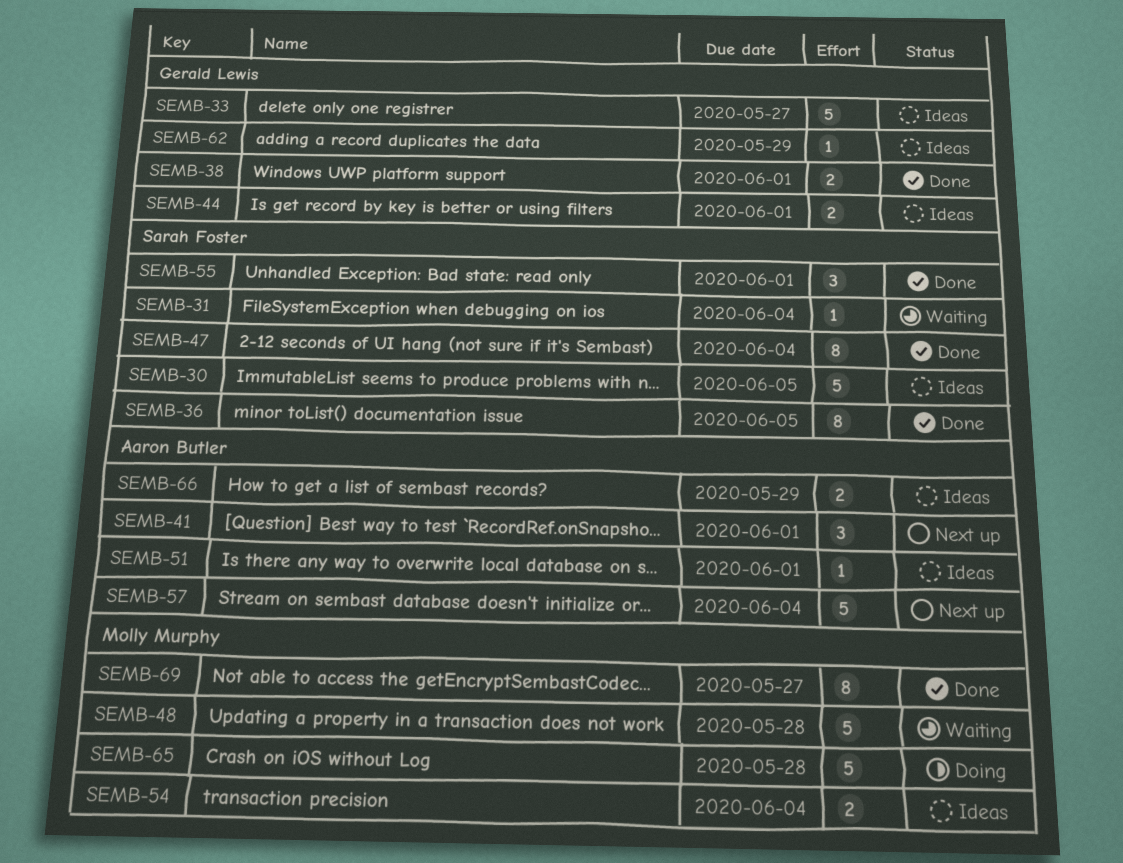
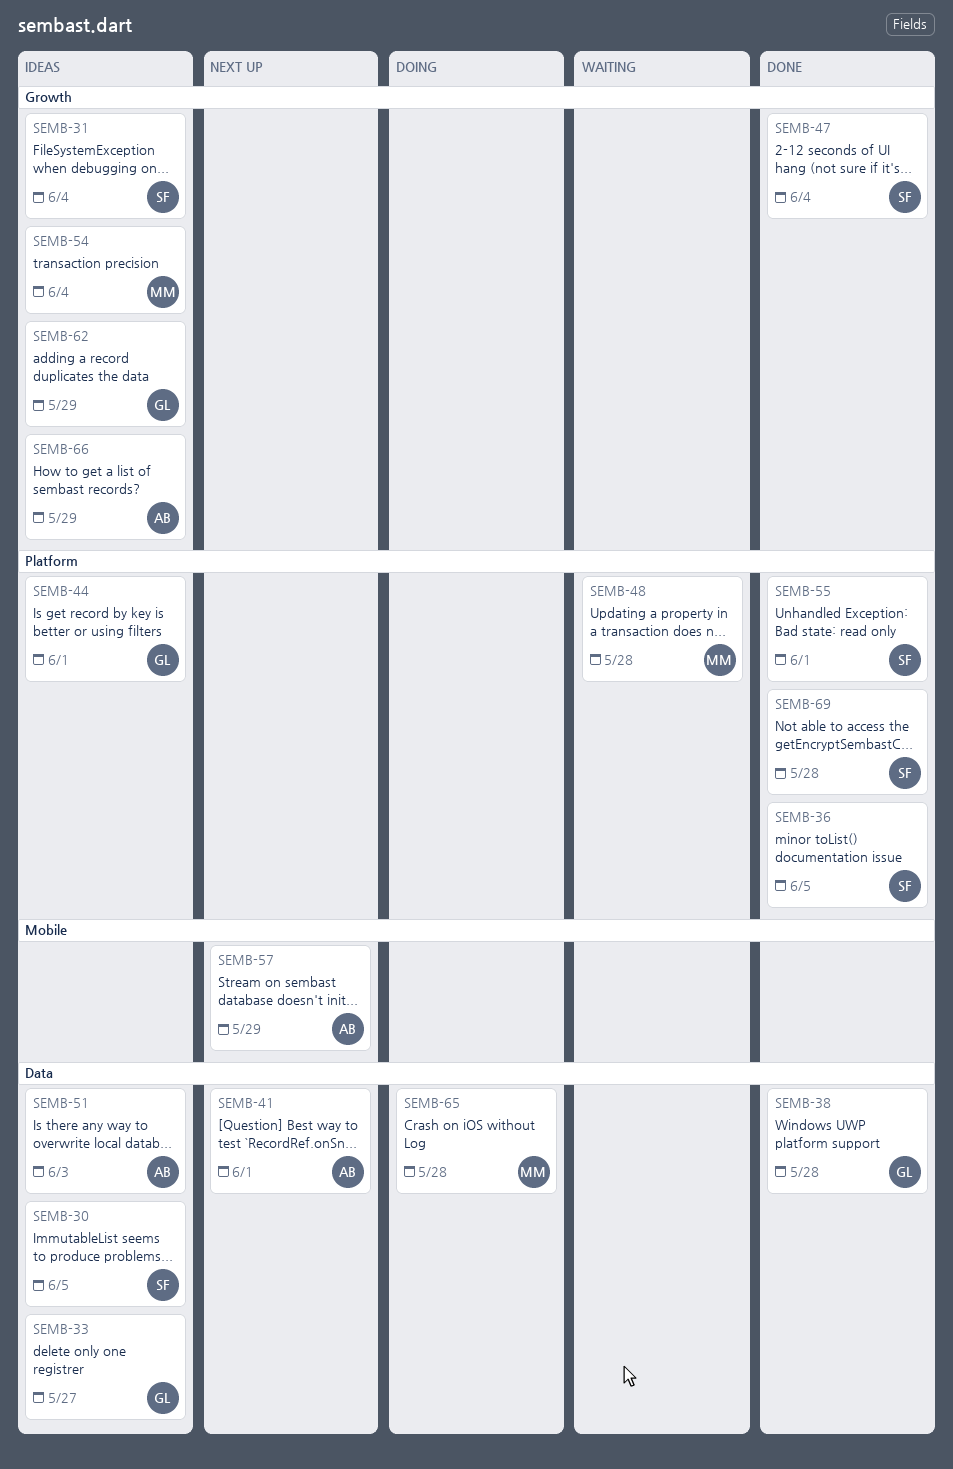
SEMB-31, status: Waiting -> Ideas
SEMB-38, due: Jun 1 -> May 28
SEMB-51, due: Jun 1 -> Jun 3
SEMB-57, due: Jun 4 -> May 29
SEMB-69, owner: Molly Murphy -> Sarah Foster
SEMB-69, due: May 27 -> May 28

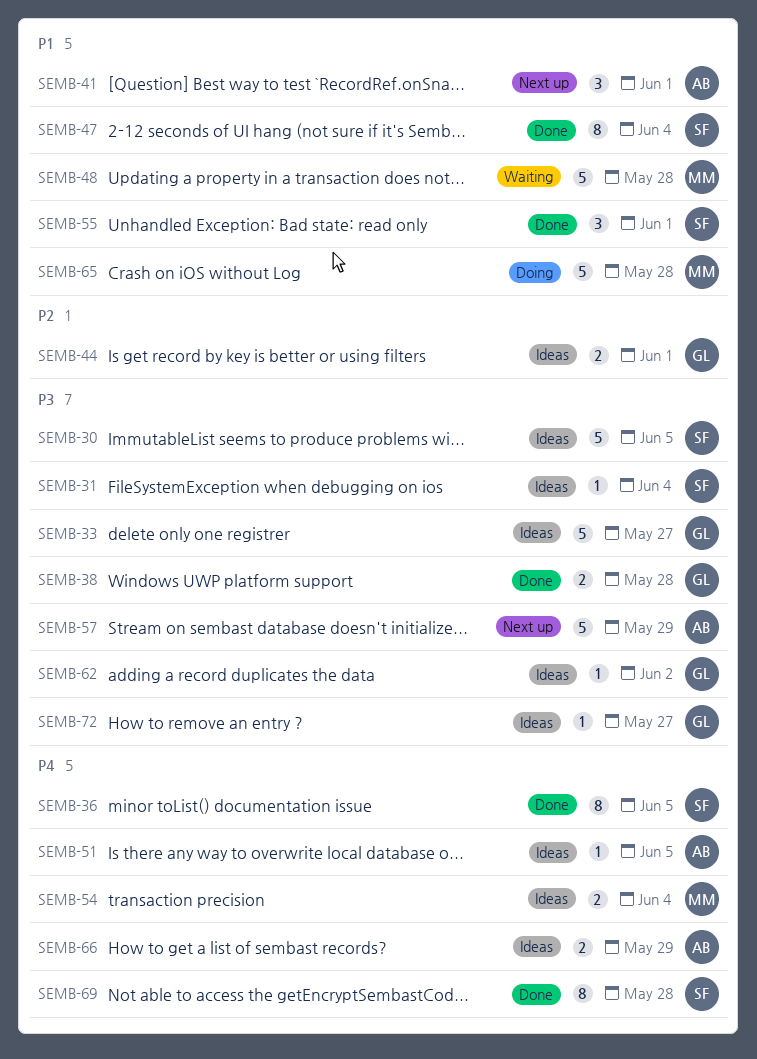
SEMB-51, due: Jun 3 -> Jun 5
SEMB-62, due: May 29 -> Jun 2
SEMB-72: none -> present

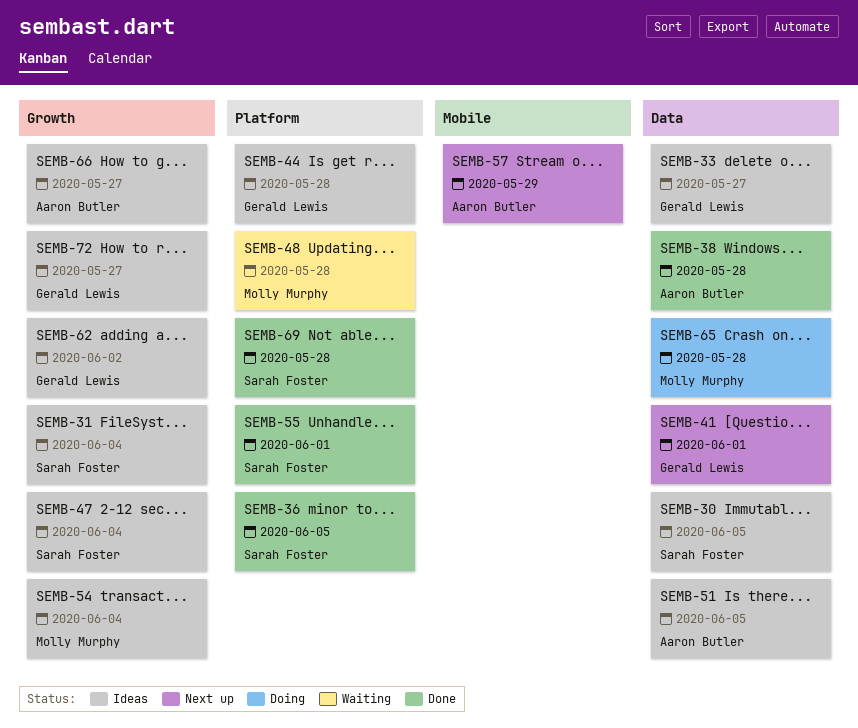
SEMB-38, owner: Gerald Lewis -> Aaron Butler
SEMB-41, owner: Aaron Butler -> Gerald Lewis
SEMB-44, due: Jun 1 -> May 28
SEMB-47, status: Done -> Ideas
SEMB-66, due: May 29 -> May 27

